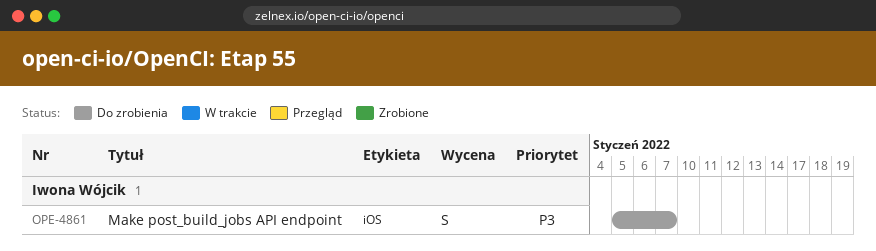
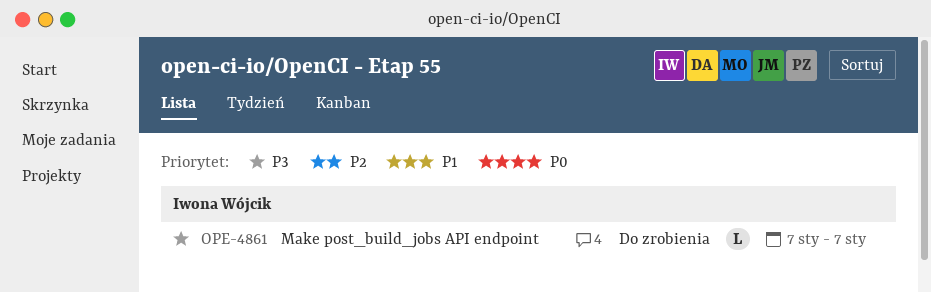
OPE-4861, estimate: S -> L
OPE-4861, start: Jan 5 -> Jan 7

